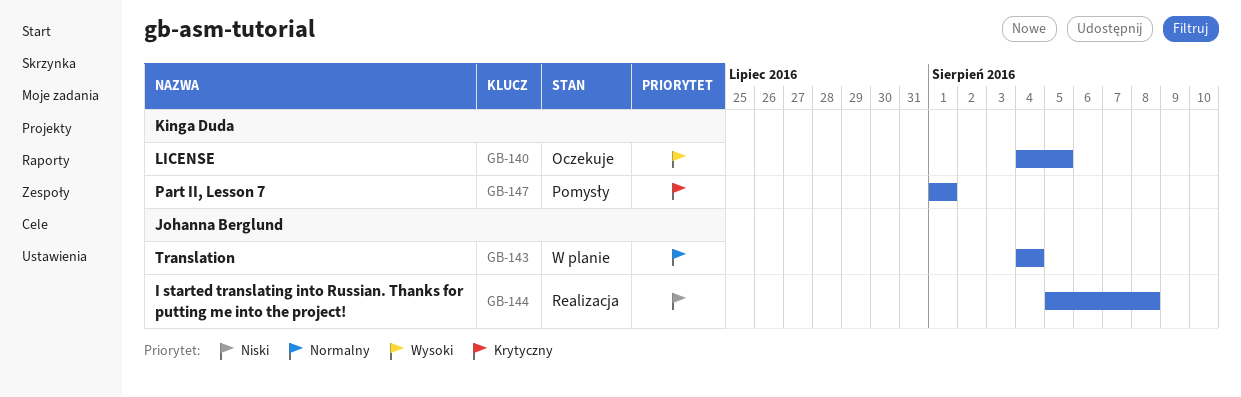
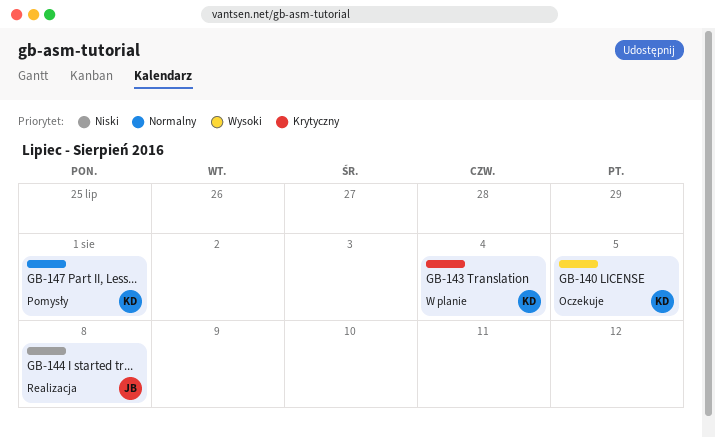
GB-143, owner: Johanna Berglund -> Kinga Duda
GB-143, priority: Normalny -> Krytyczny
GB-147, priority: Krytyczny -> Normalny

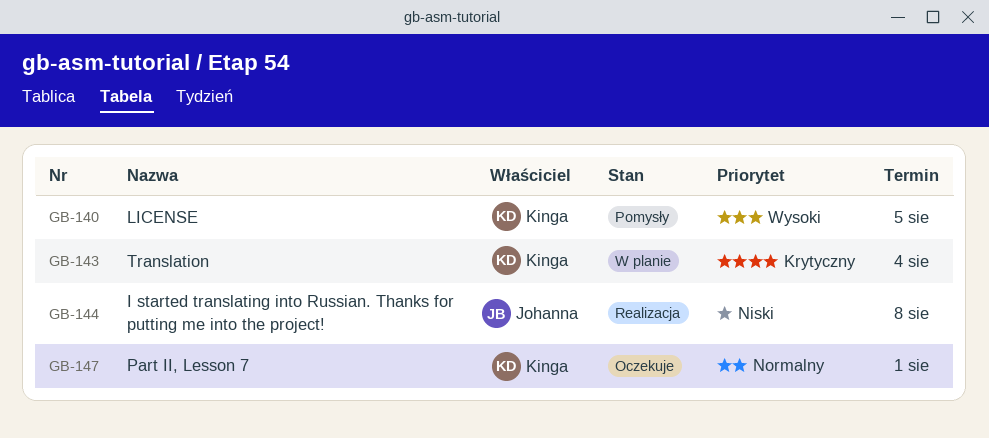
GB-140, status: Oczekuje -> Pomysły
GB-147, status: Pomysły -> Oczekuje

